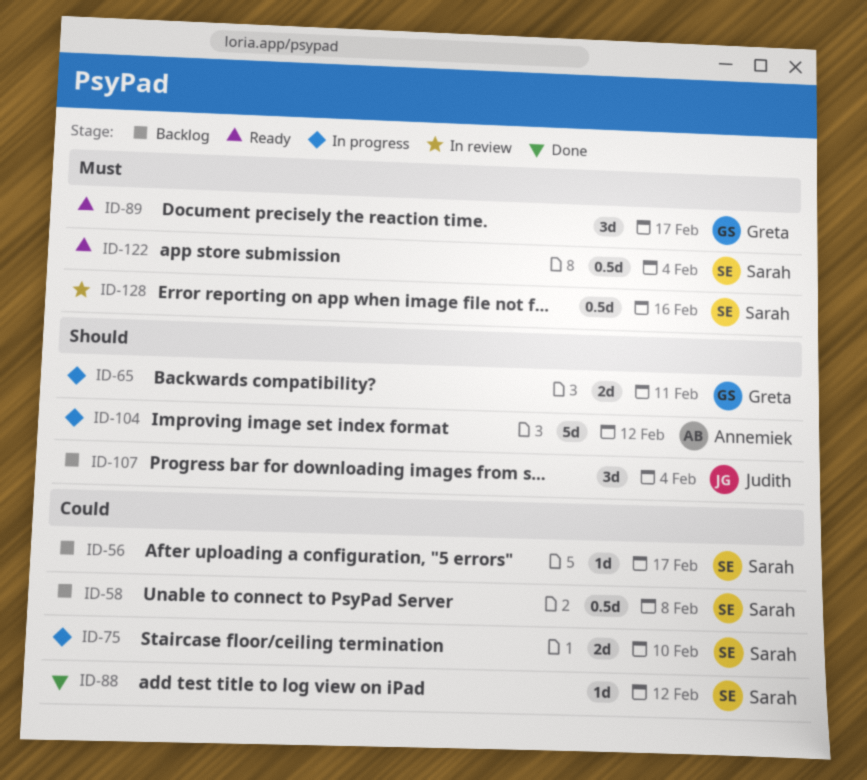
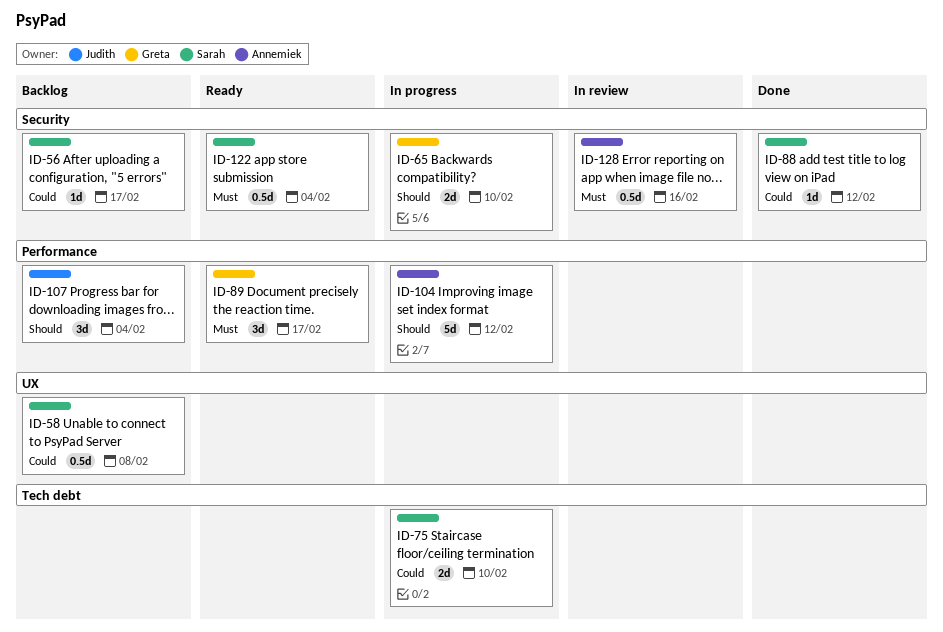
ID-65, due: Feb 11 -> Feb 10
ID-128, owner: Sarah -> Annemiek

